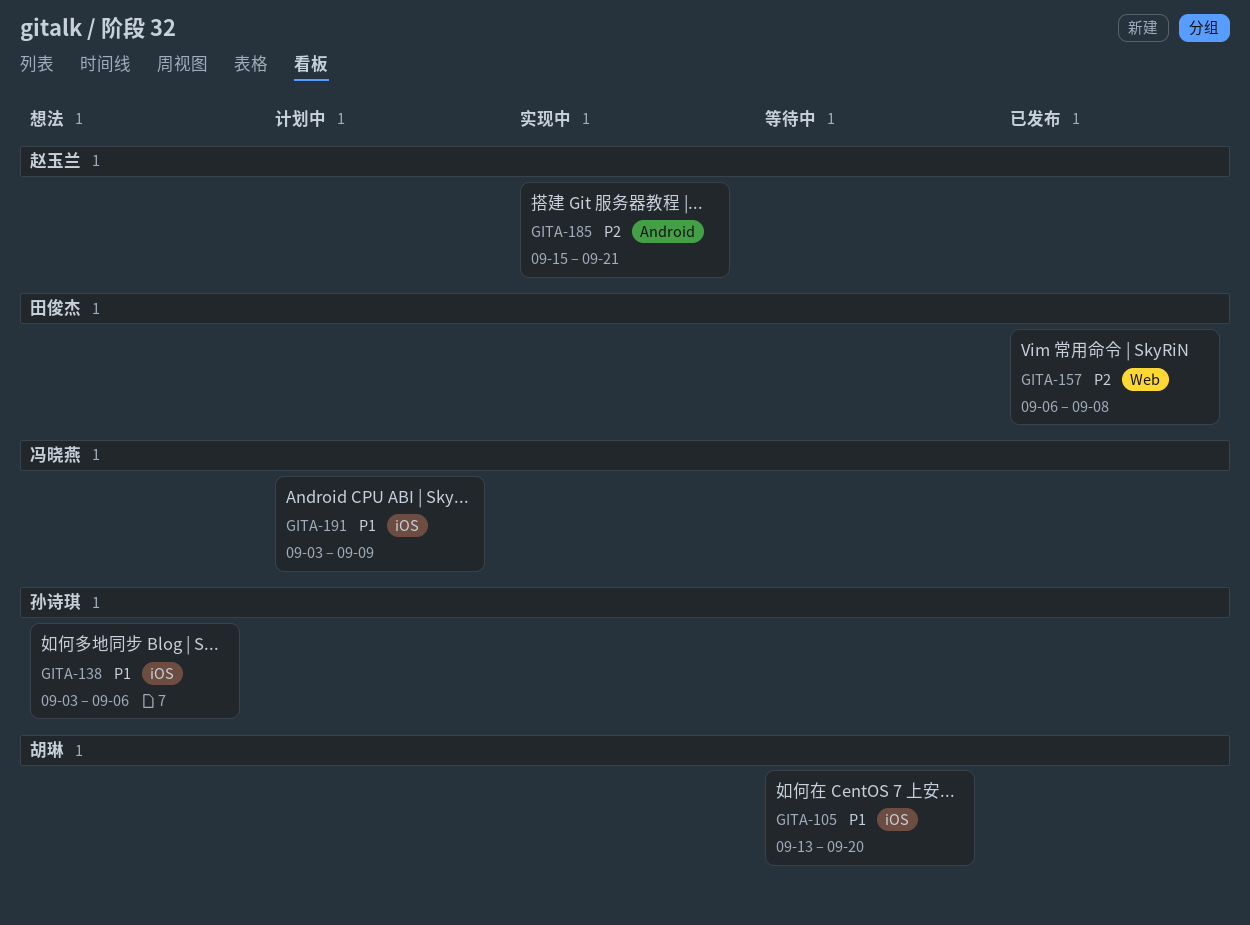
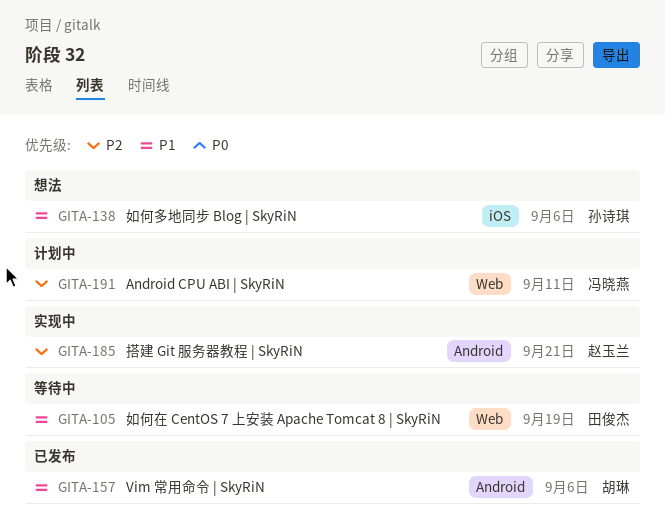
GITA-105, owner: 胡琳 -> 田俊杰
GITA-105, label: iOS -> Web
GITA-105, due: Sep 20 -> Sep 19
GITA-157, owner: 田俊杰 -> 胡琳
GITA-157, priority: P2 -> P1
GITA-157, label: Web -> Android
GITA-157, due: Sep 8 -> Sep 6
GITA-191, priority: P1 -> P2
GITA-191, label: iOS -> Web
GITA-191, due: Sep 9 -> Sep 11

